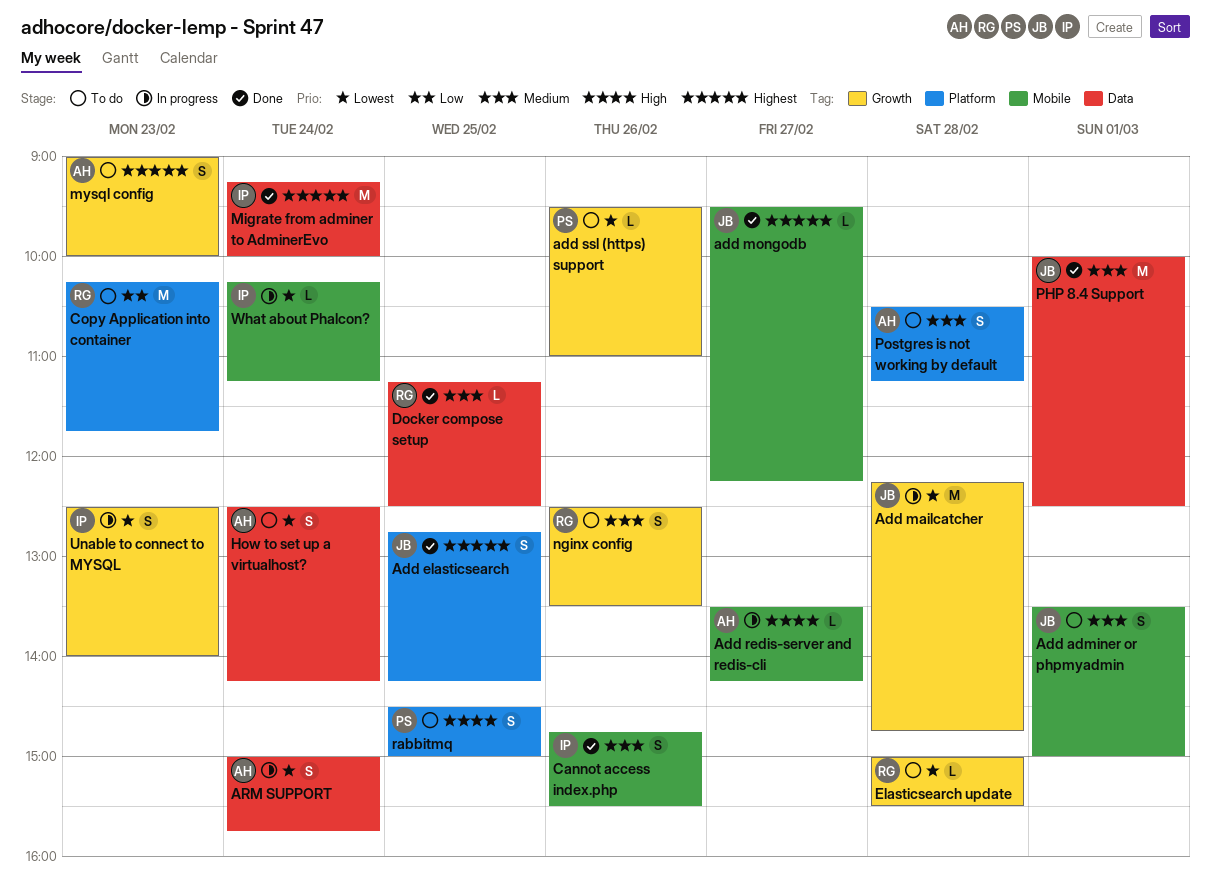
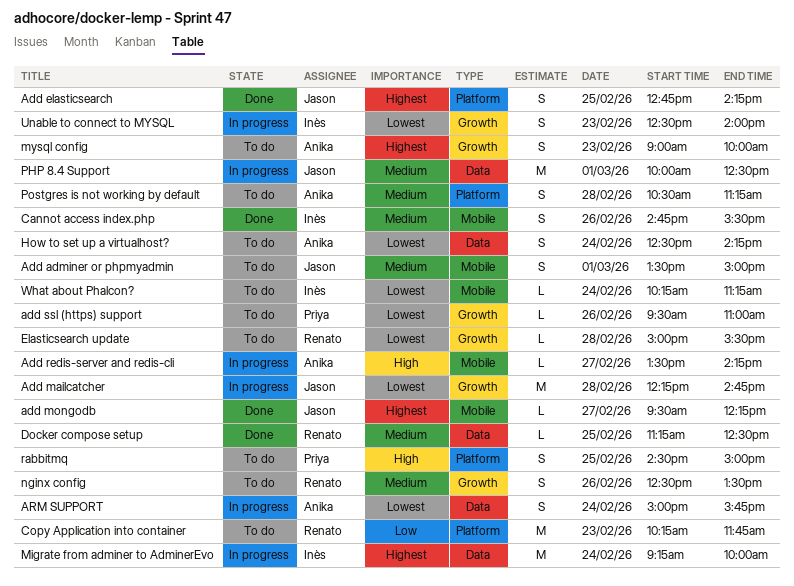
Migrate from adminer to AdminerEvo, status: Done -> In progress
PHP 8.4 Support, status: Done -> In progress
What about Phalcon?, status: In progress -> To do

